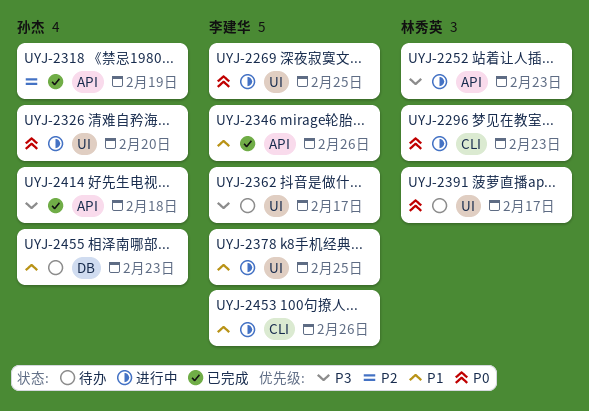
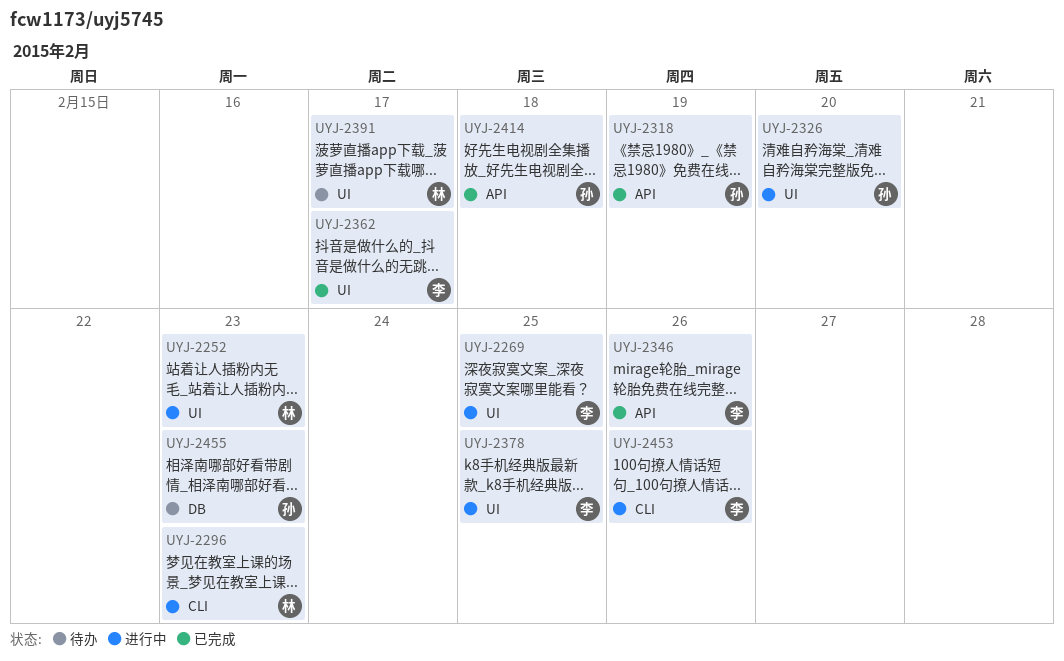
UYJ-2252, label: API -> UI
UYJ-2362, status: 待办 -> 已完成

